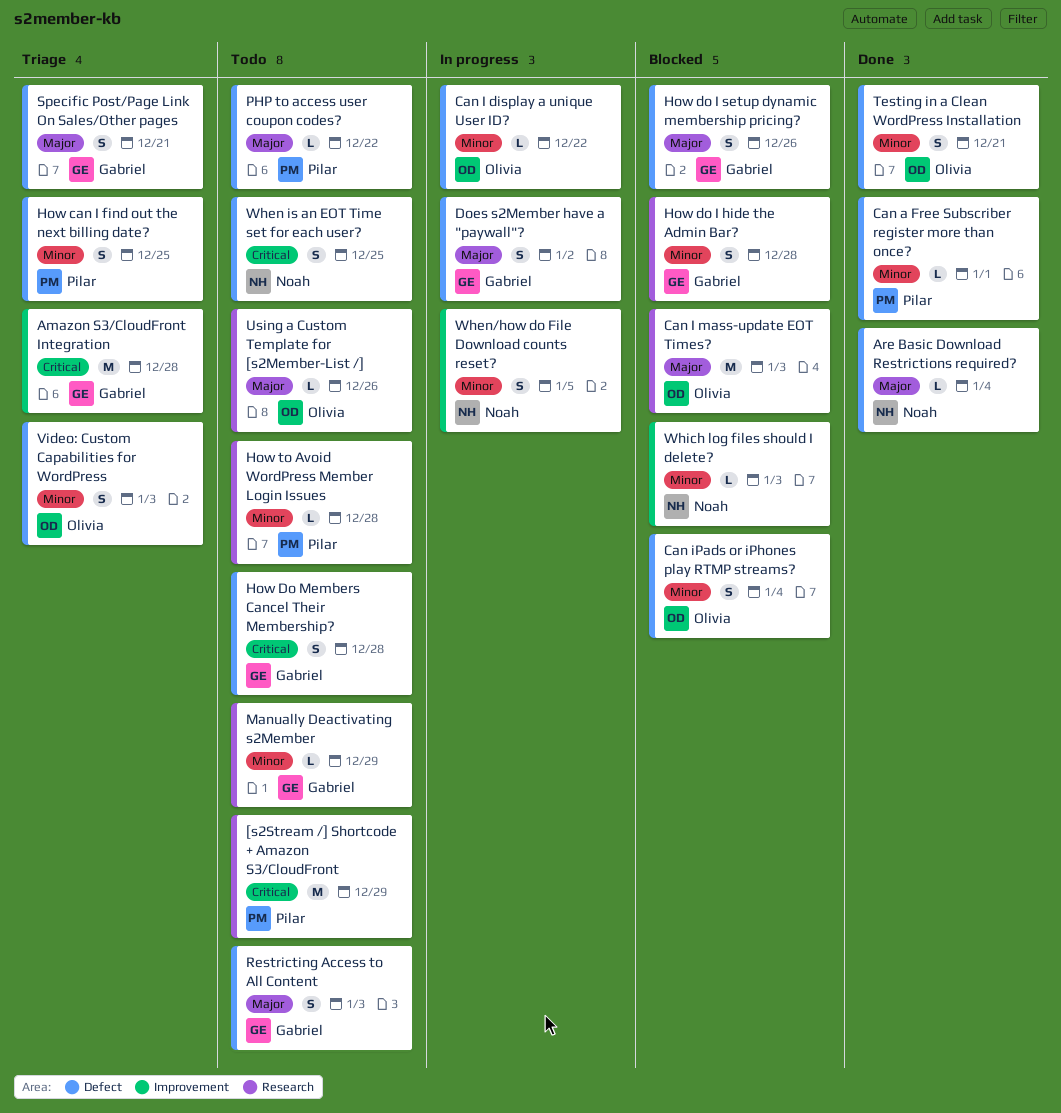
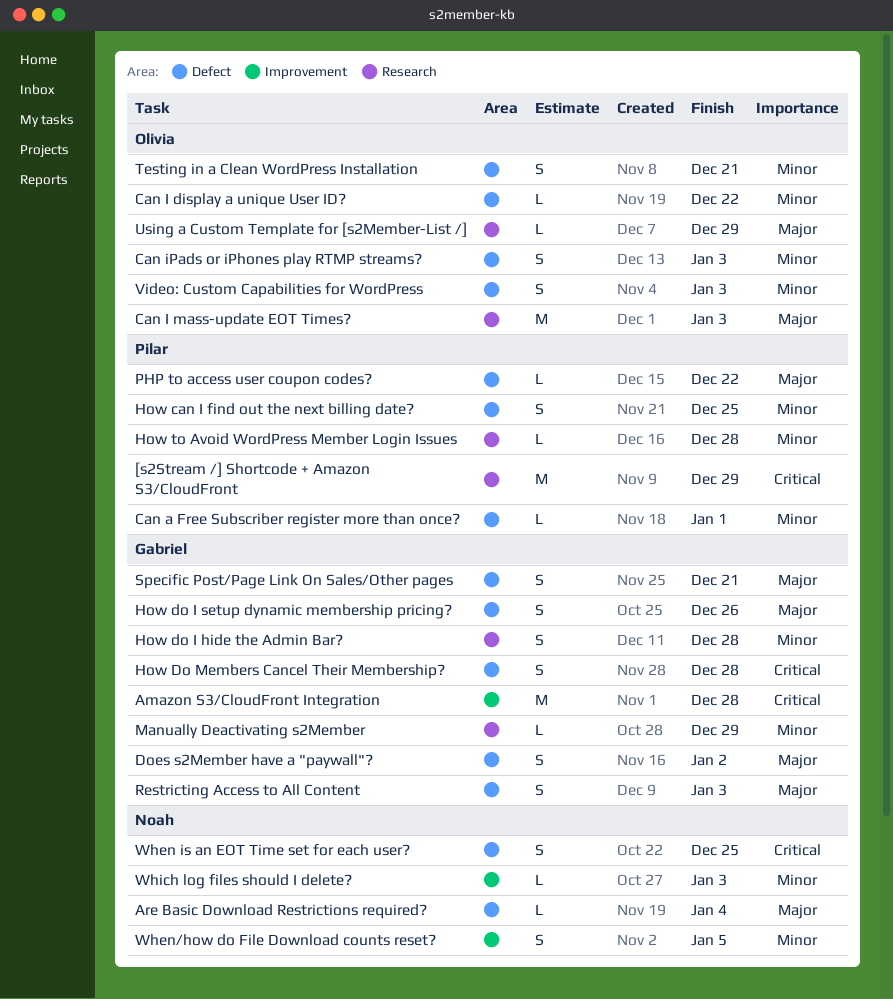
Can iPads or iPhones play RTMP streams?, due: Jan 4 -> Jan 3
Using a Custom Template for [s2Member-List /], due: Dec 26 -> Dec 29

